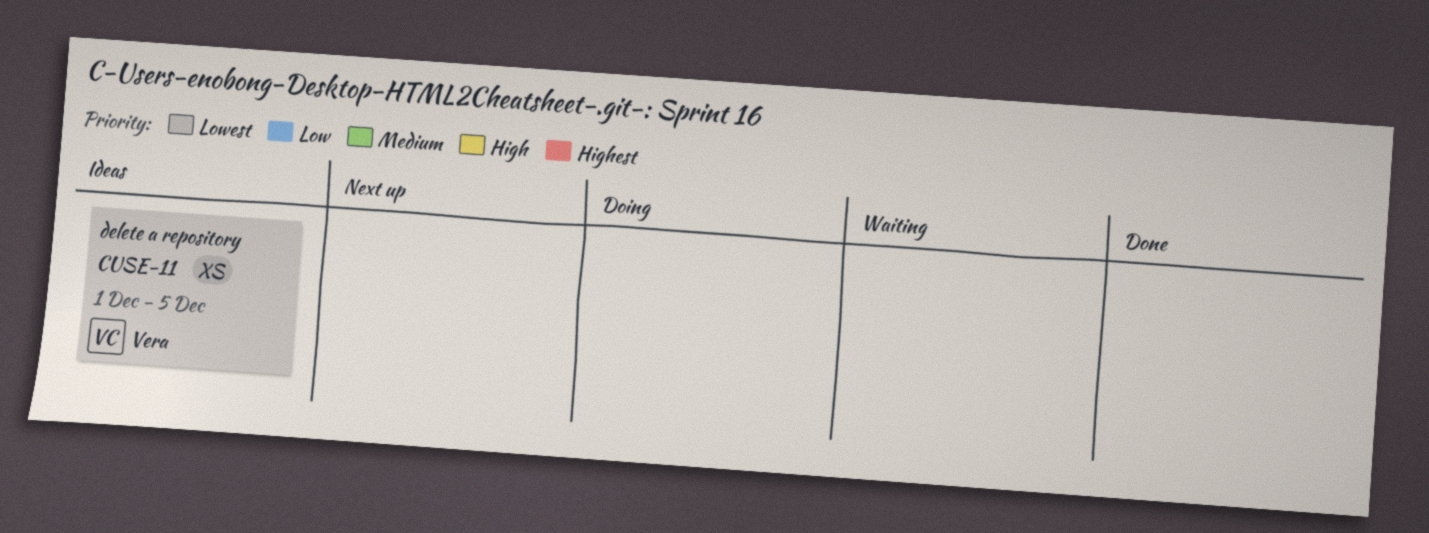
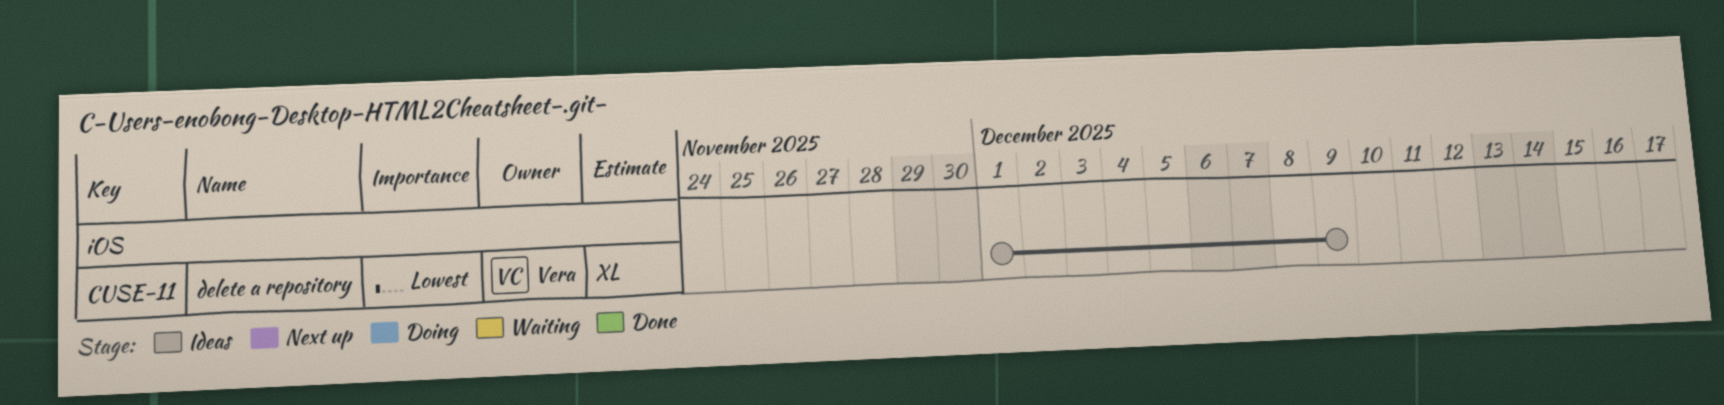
CUSE-11, estimate: XS -> XL
CUSE-11, due: Dec 5 -> Dec 9

